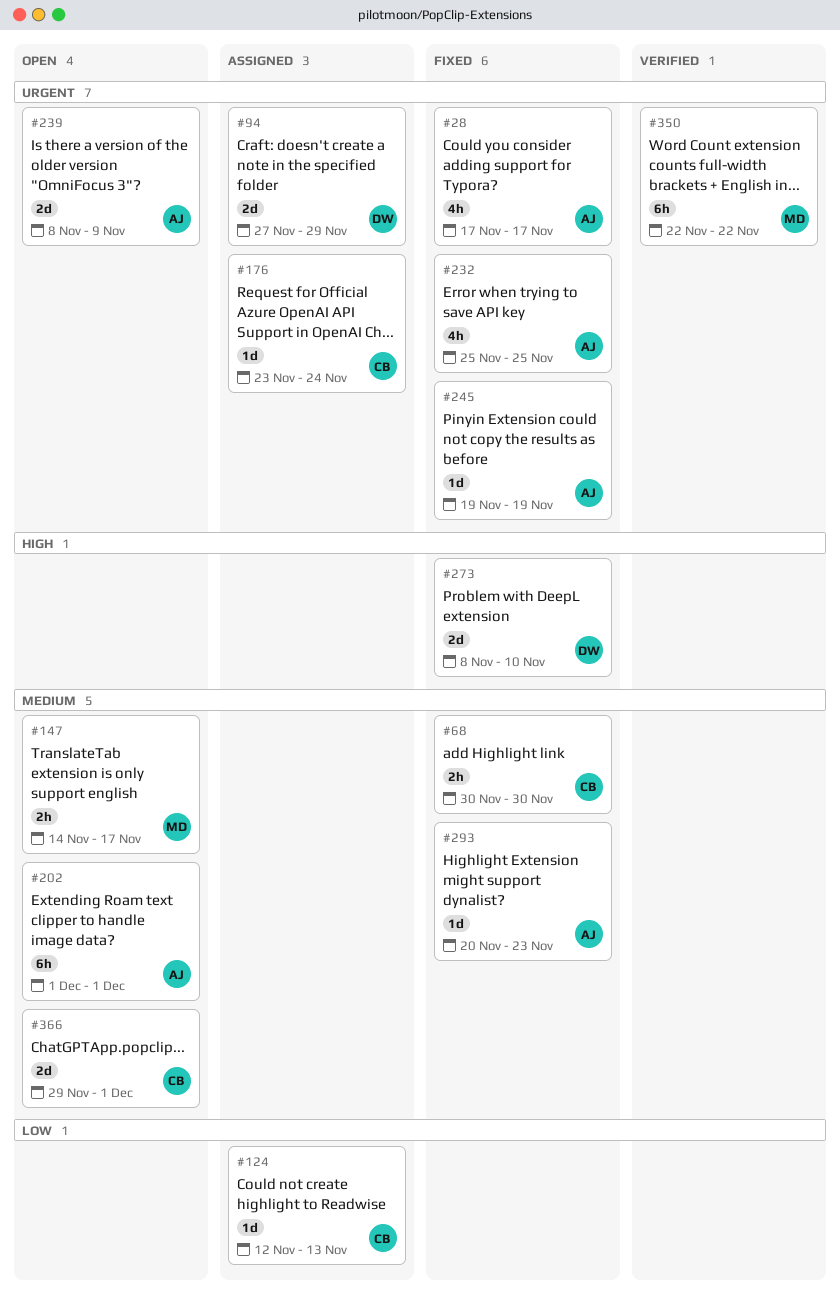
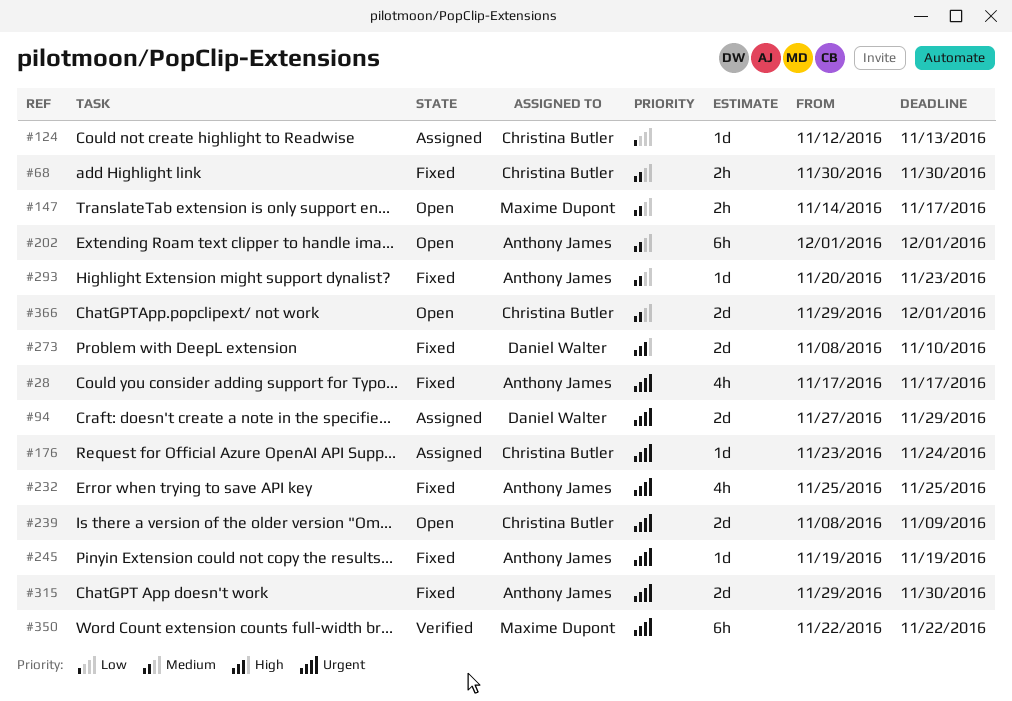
#239, owner: Anthony James -> Christina Butler
#315: none -> present

